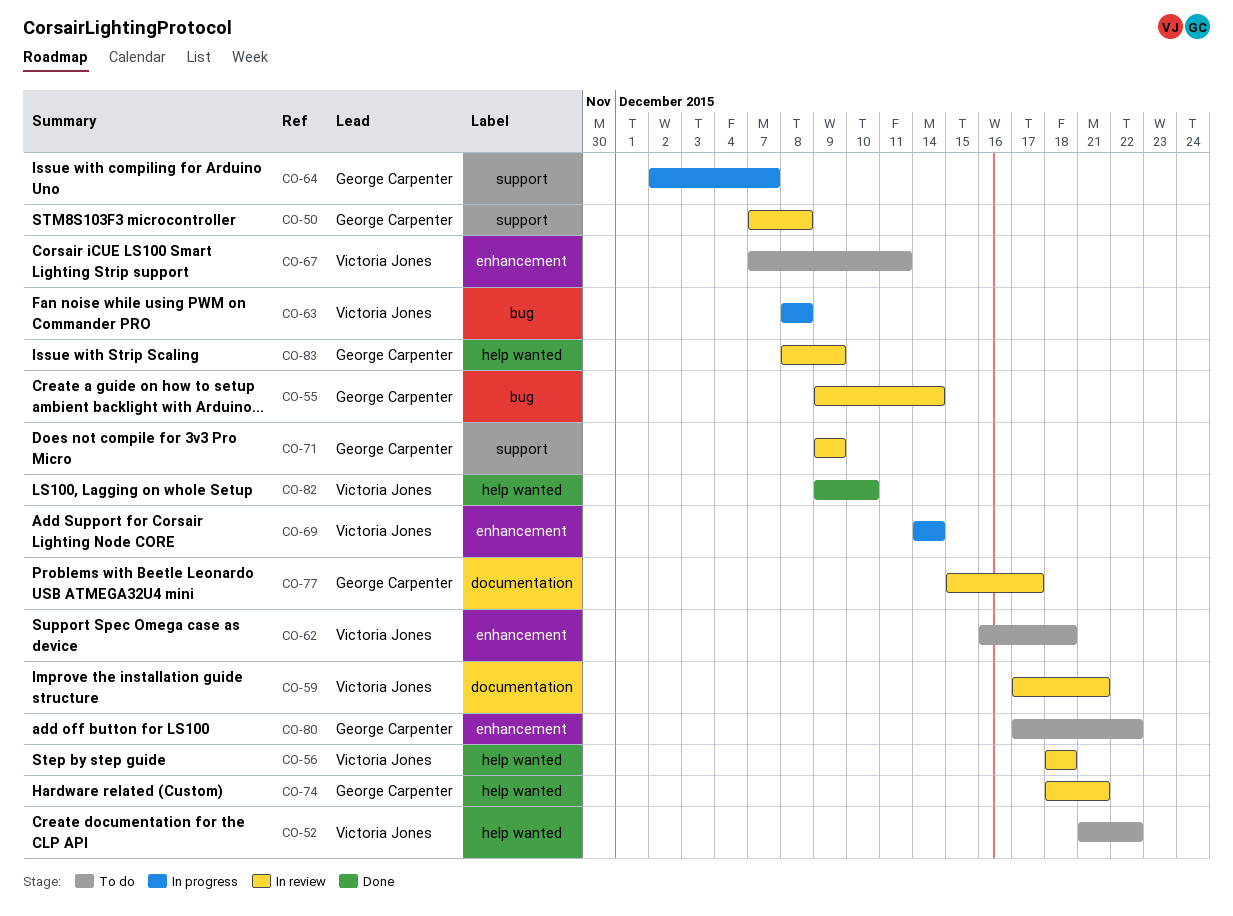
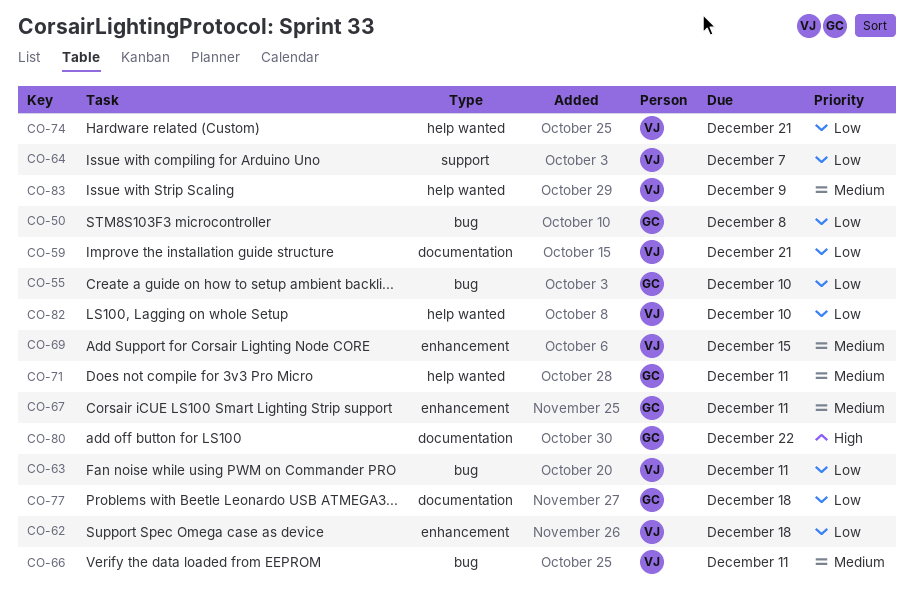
CO-50, label: support -> bug
CO-52: present -> none
CO-55, due: Dec 14 -> Dec 10
CO-56: present -> none
CO-63, due: Dec 8 -> Dec 11
CO-64, owner: George Carpenter -> Victoria Jones
CO-66: none -> present
CO-67, owner: Victoria Jones -> George Carpenter
CO-69, due: Dec 14 -> Dec 15
CO-71, label: support -> help wanted
CO-71, due: Dec 9 -> Dec 11
CO-74, owner: George Carpenter -> Victoria Jones
CO-77, due: Dec 17 -> Dec 18
CO-80, label: enhancement -> documentation
CO-83, owner: George Carpenter -> Victoria Jones

